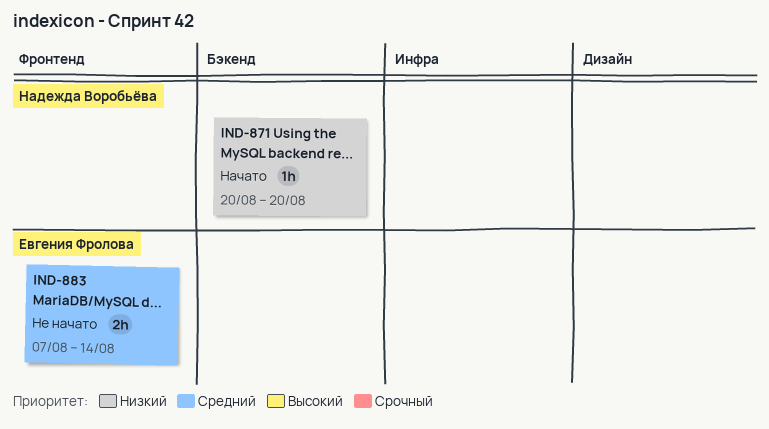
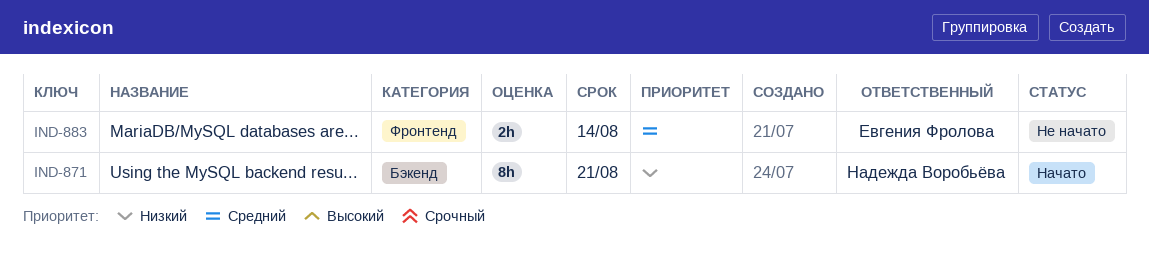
IND-871, estimate: 1h -> 8h
IND-871, due: Aug 20 -> Aug 21

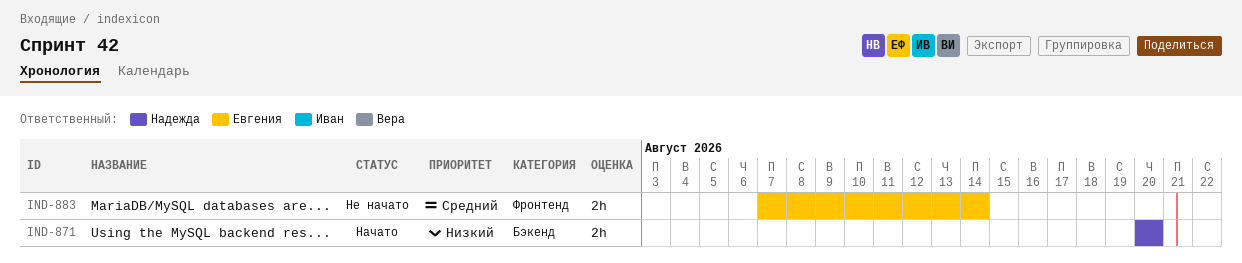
IND-871, estimate: 8h -> 2h
IND-871, due: Aug 21 -> Aug 20

